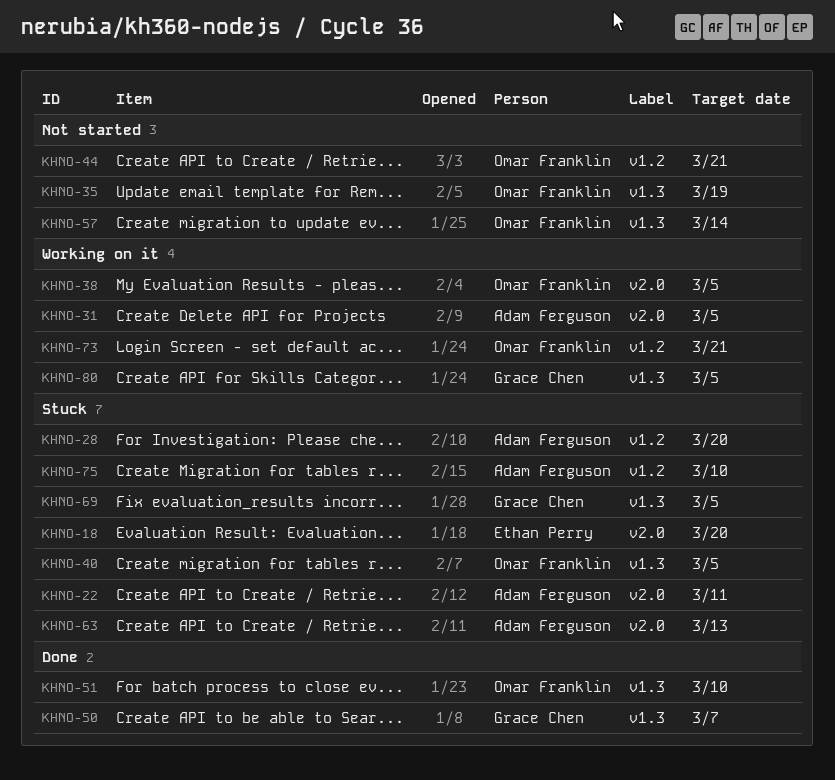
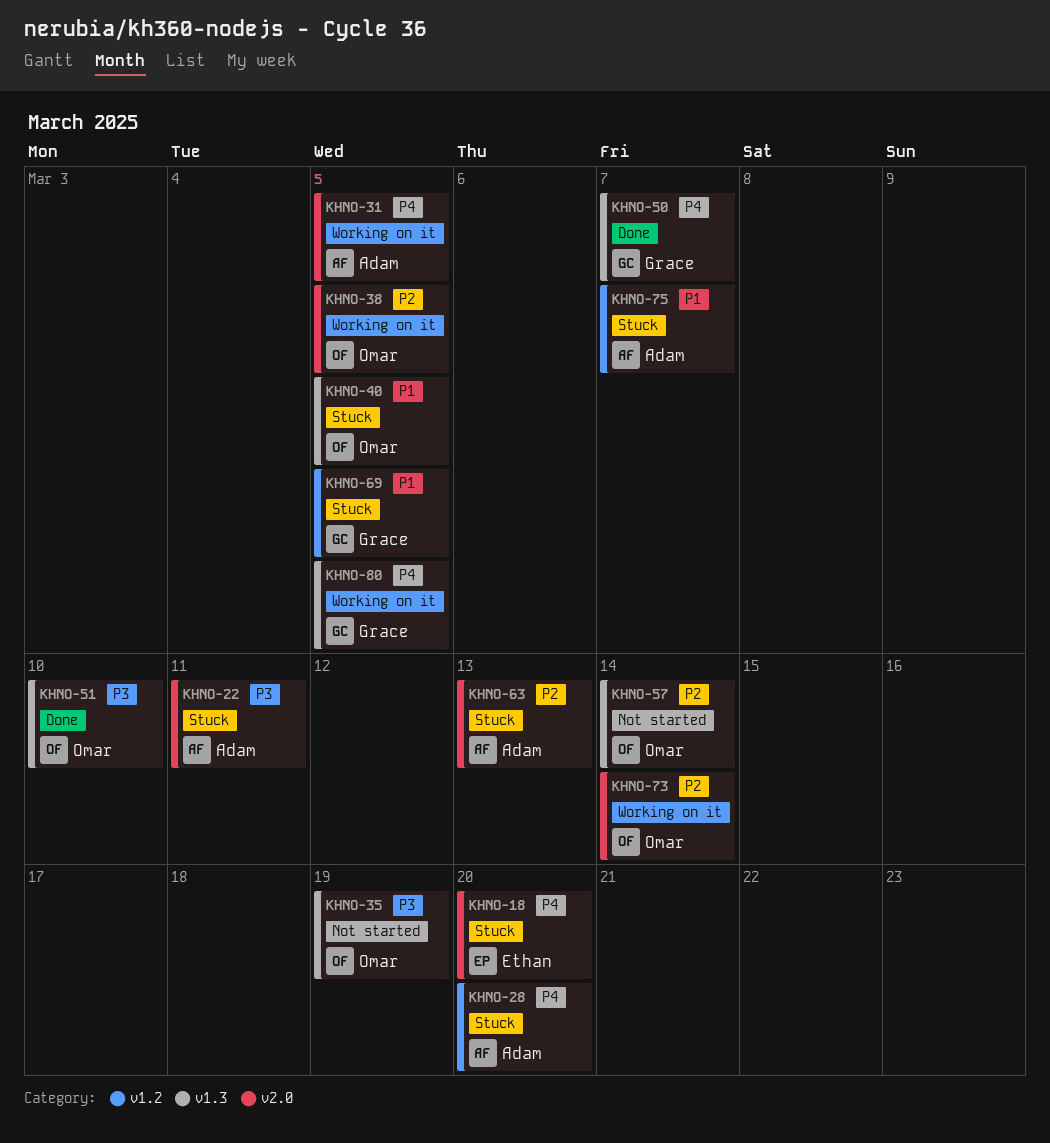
KHNO-44: present -> none
KHNO-69, label: v1.3 -> v1.2
KHNO-73, label: v1.2 -> v2.0
KHNO-73, due: Mar 21 -> Mar 14
KHNO-75, due: Mar 10 -> Mar 7

